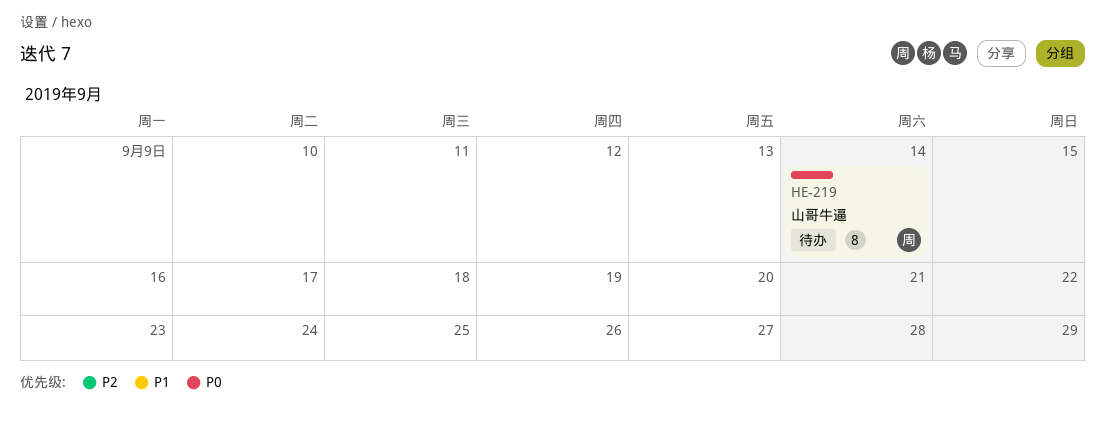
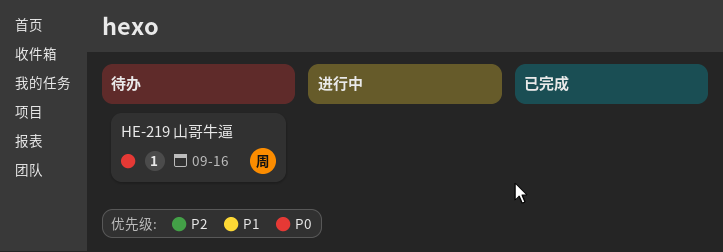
HE-219, estimate: 8 -> 1
HE-219, due: Sep 14 -> Sep 16

